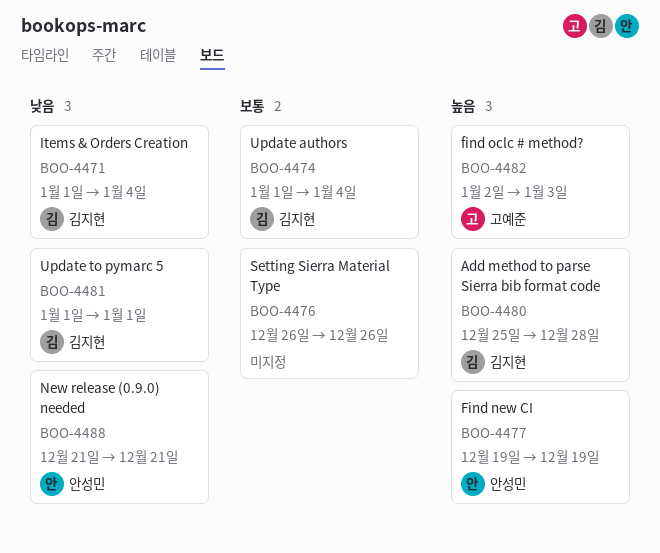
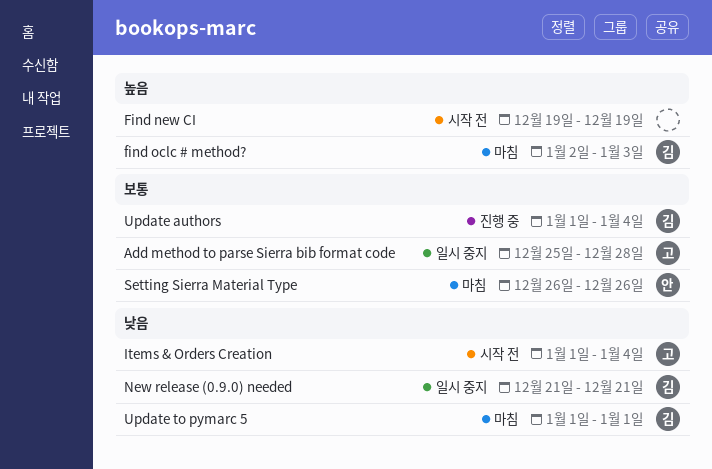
Add method to parse Sierra bib format code, owner: 김지현 -> 고예준
Add method to parse Sierra bib format code, priority: 높음 -> 보통
Find new CI, owner: 안성민 -> none
find oclc # method?, owner: 고예준 -> 김지현
Items & Orders Creation, owner: 김지현 -> 고예준
New release (0.9.0) needed, owner: 안성민 -> 김지현
Setting Sierra Material Type, owner: none -> 안성민

